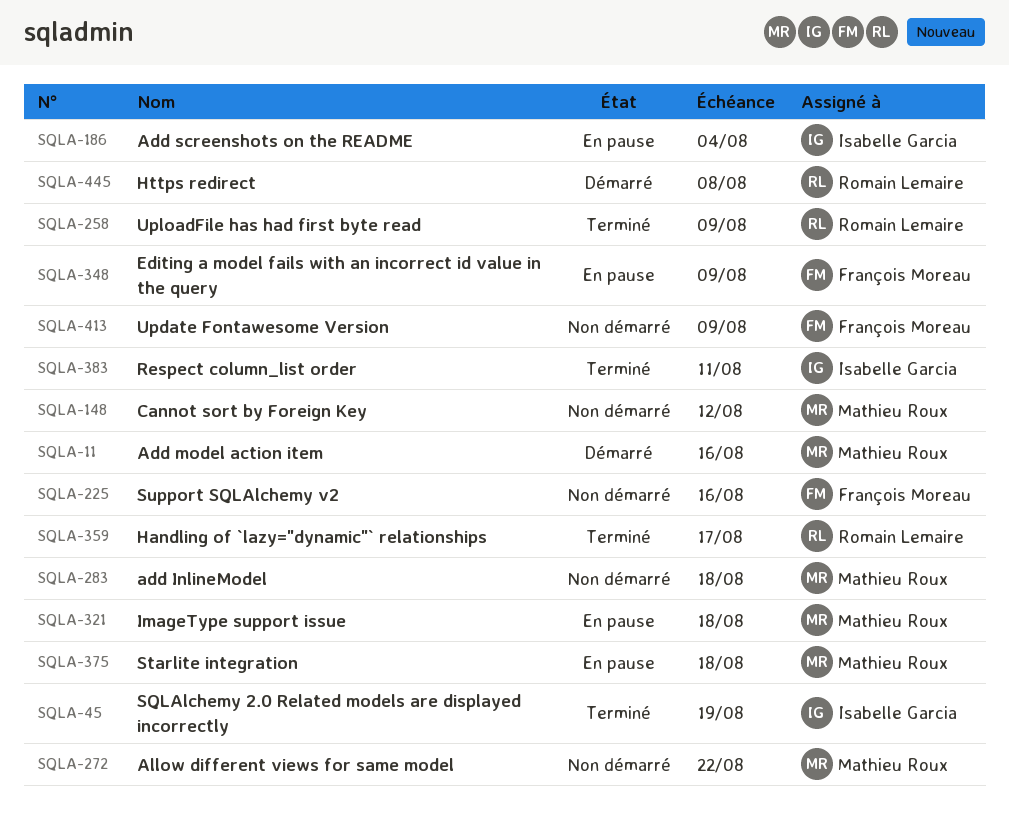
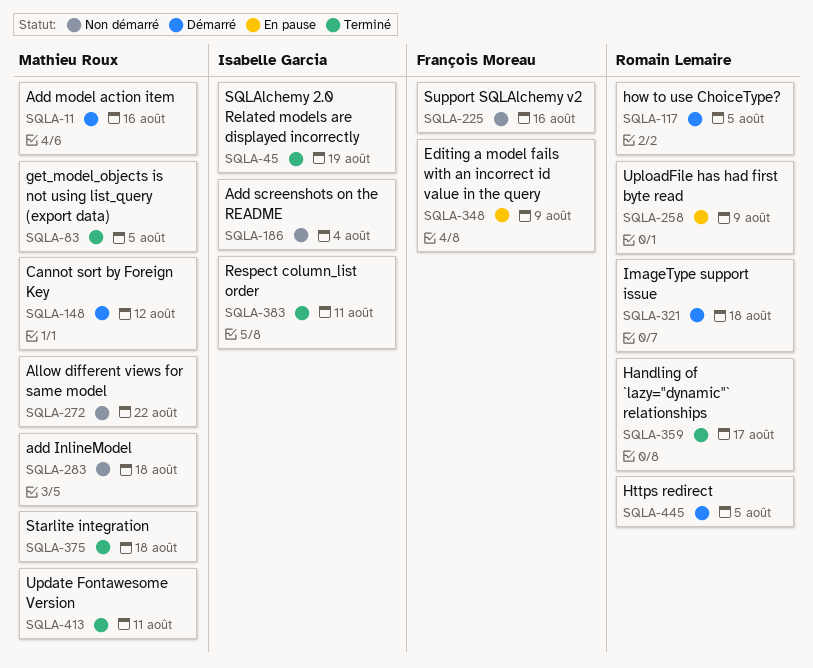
SQLA-83: none -> present
SQLA-117: none -> present
SQLA-148, status: Non démarré -> Démarré
SQLA-186, status: En pause -> Non démarré
SQLA-258, status: Terminé -> En pause
SQLA-321, status: En pause -> Démarré
SQLA-321, owner: Mathieu Roux -> Romain Lemaire
SQLA-375, status: En pause -> Terminé
SQLA-413, status: Non démarré -> Terminé
SQLA-413, owner: François Moreau -> Mathieu Roux
SQLA-413, due: Aug 9 -> Aug 11
SQLA-445, due: Aug 8 -> Aug 5

